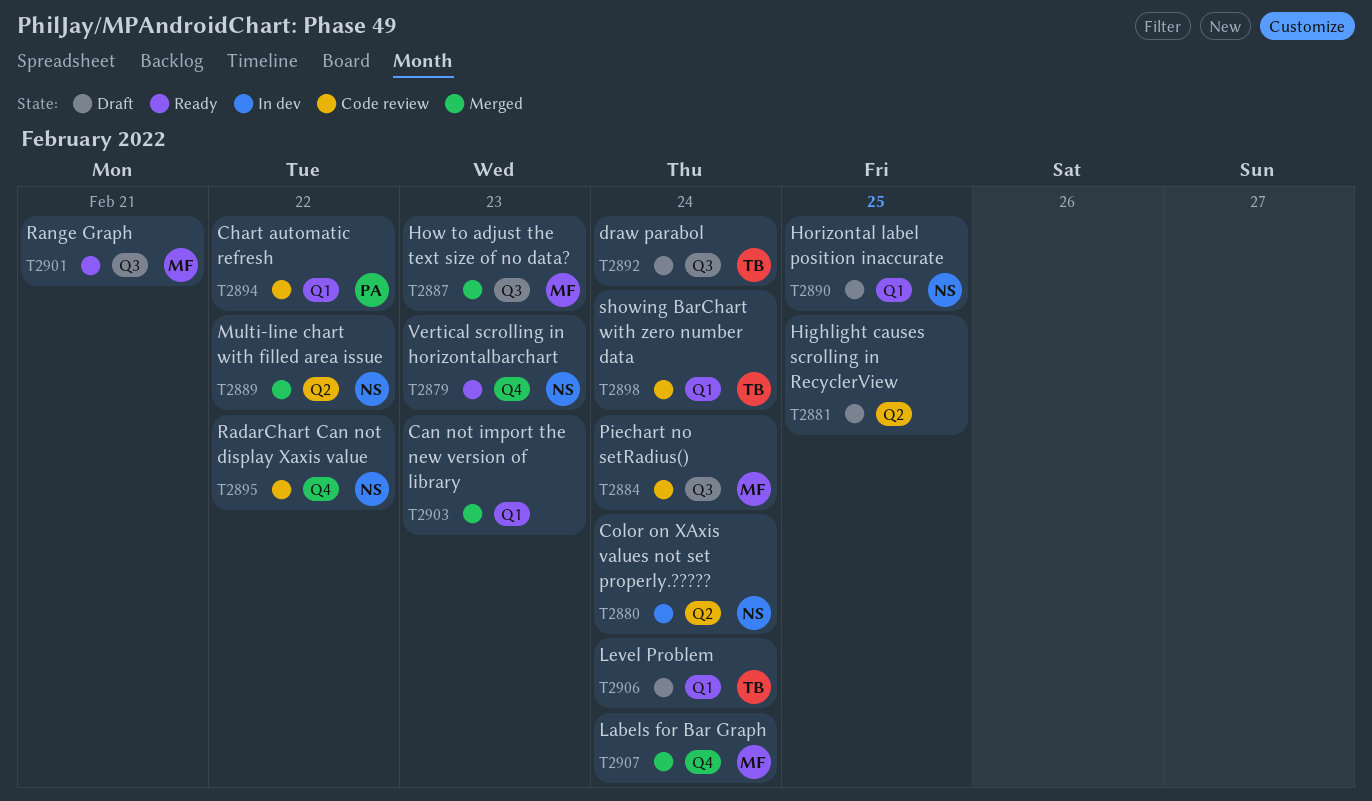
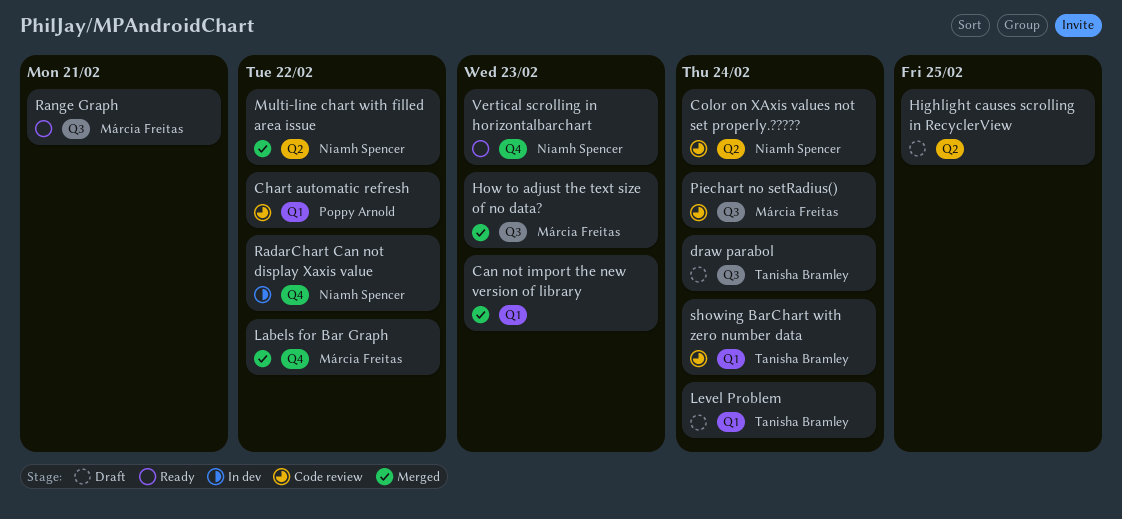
Color on XAxis values not set properly.?????, status: In dev -> Code review
Horizontal label position inaccurate: present -> none
Labels for Bar Graph, due: Feb 24 -> Feb 22
RadarChart Can not display Xaxis value, status: Code review -> In dev

